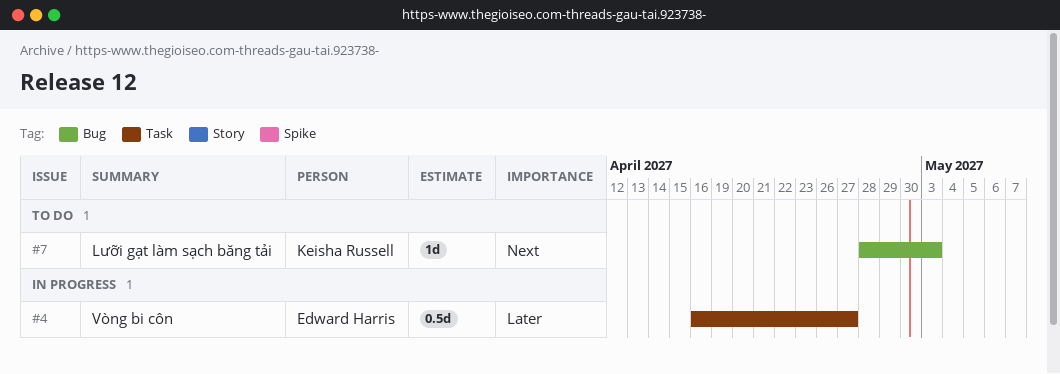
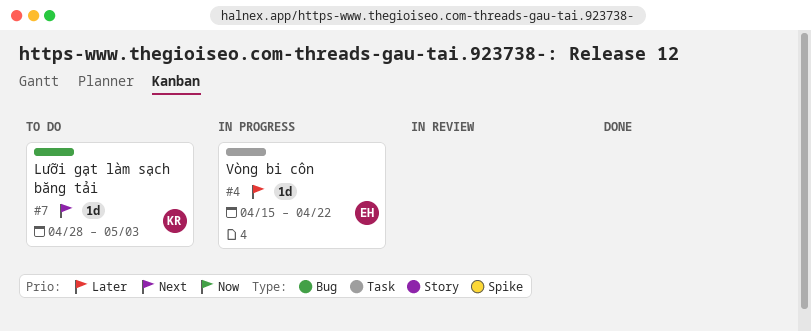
#4, estimate: 0.5d -> 1d
#4, start: Apr 16 -> Apr 15
#4, due: Apr 27 -> Apr 22

